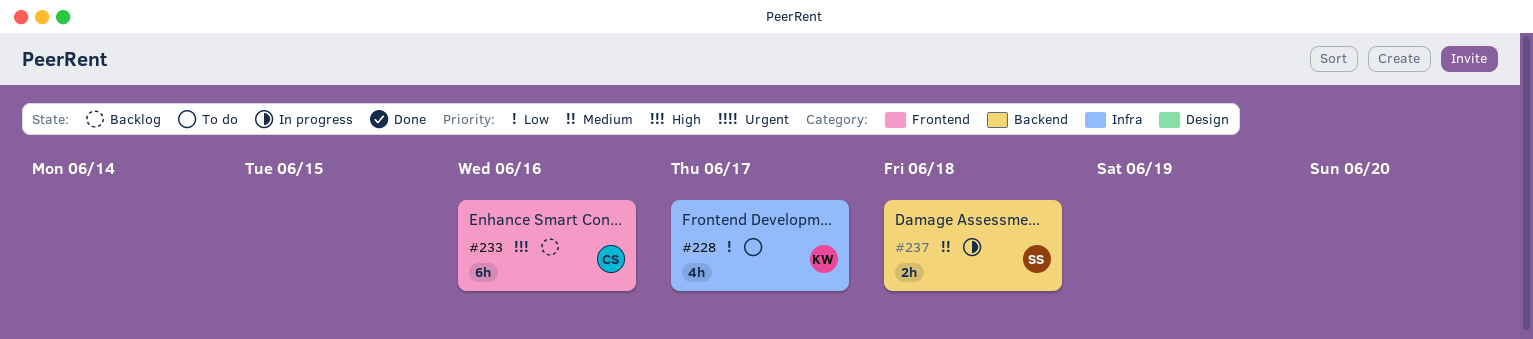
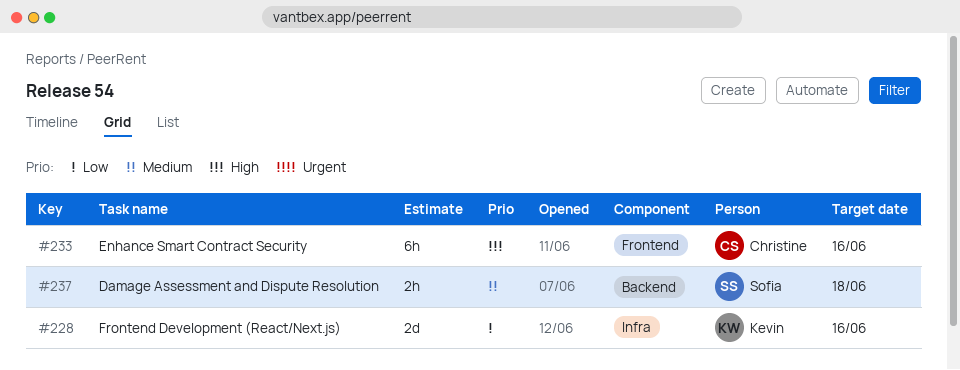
#228, estimate: 4h -> 2d
#228, due: Jun 17 -> Jun 16

